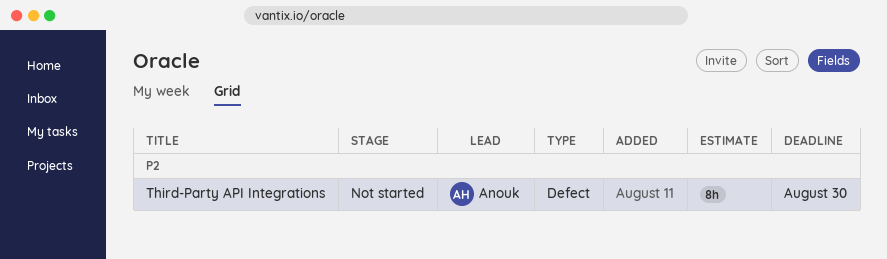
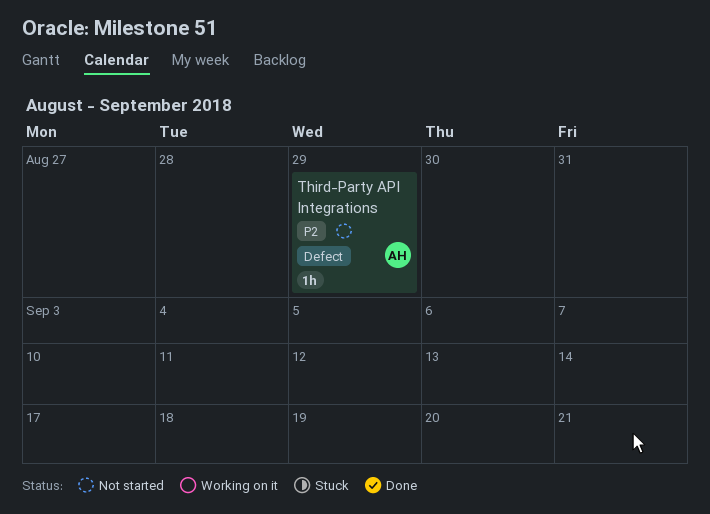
Third-Party API Integrations, estimate: 8h -> 1h
Third-Party API Integrations, due: Aug 30 -> Aug 29

